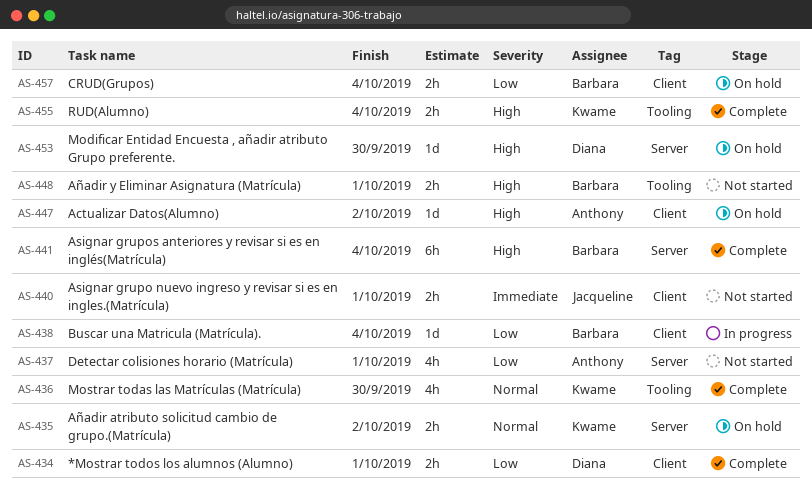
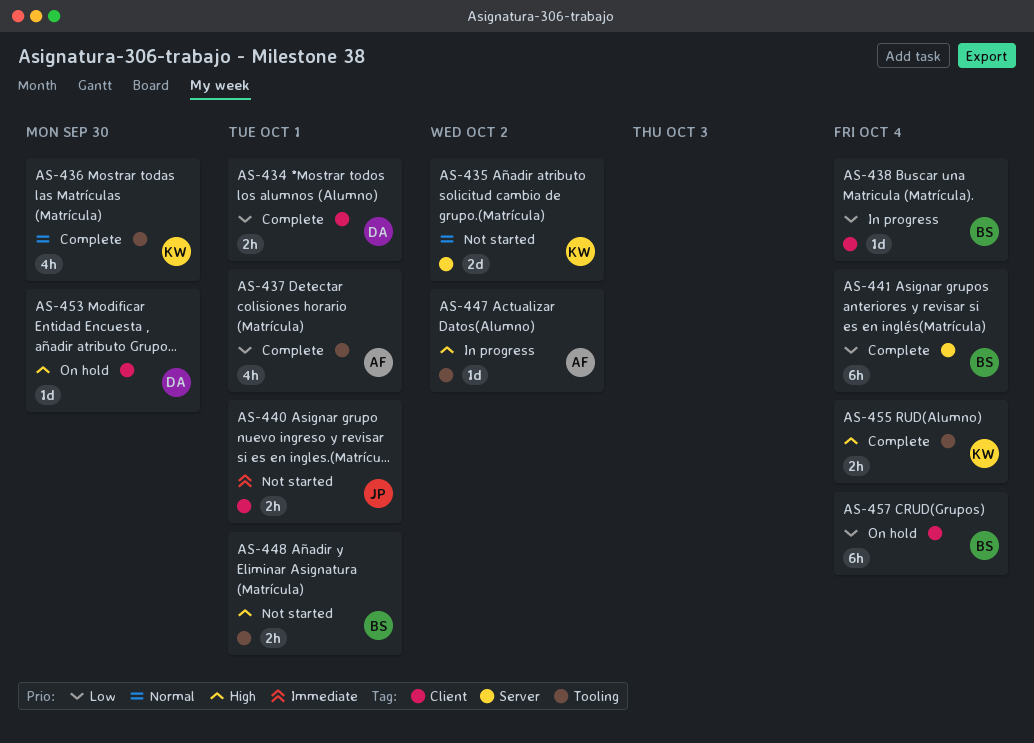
AS-435, status: On hold -> Not started
AS-435, estimate: 2h -> 2d
AS-437, status: Not started -> Complete
AS-437, label: Server -> Tooling
AS-441, priority: High -> Low
AS-447, status: On hold -> In progress
AS-447, label: Client -> Tooling
AS-453, label: Server -> Client
AS-457, estimate: 2h -> 6h

